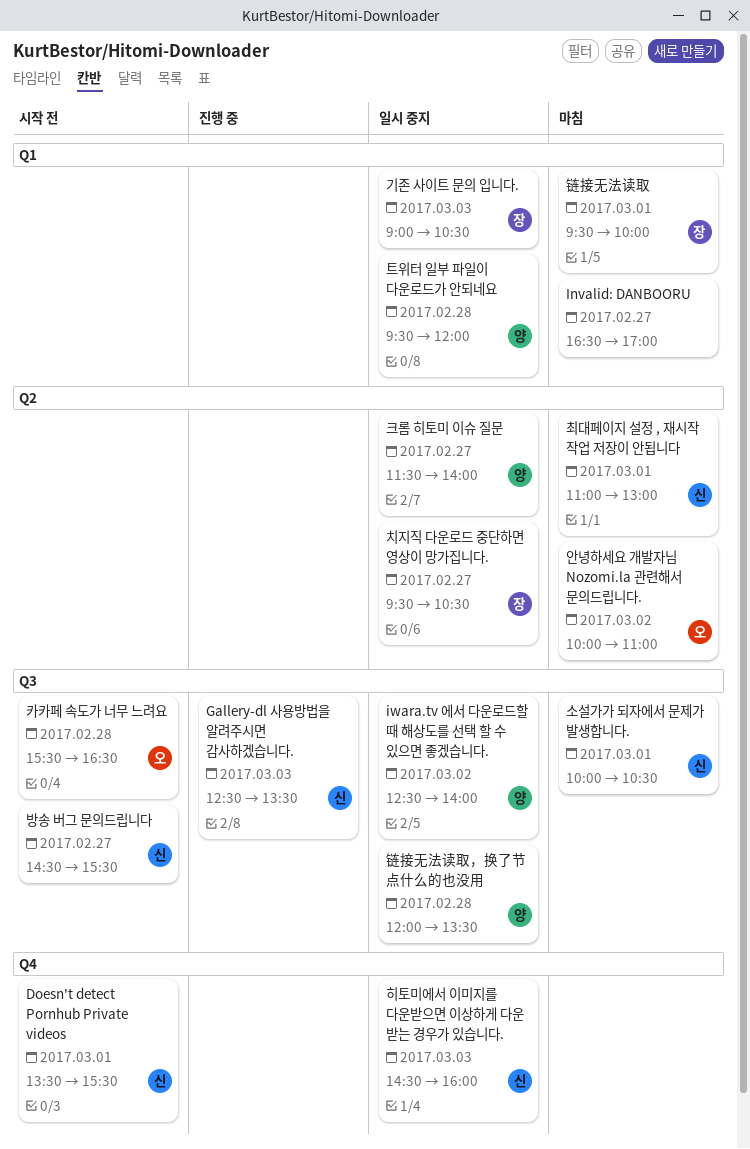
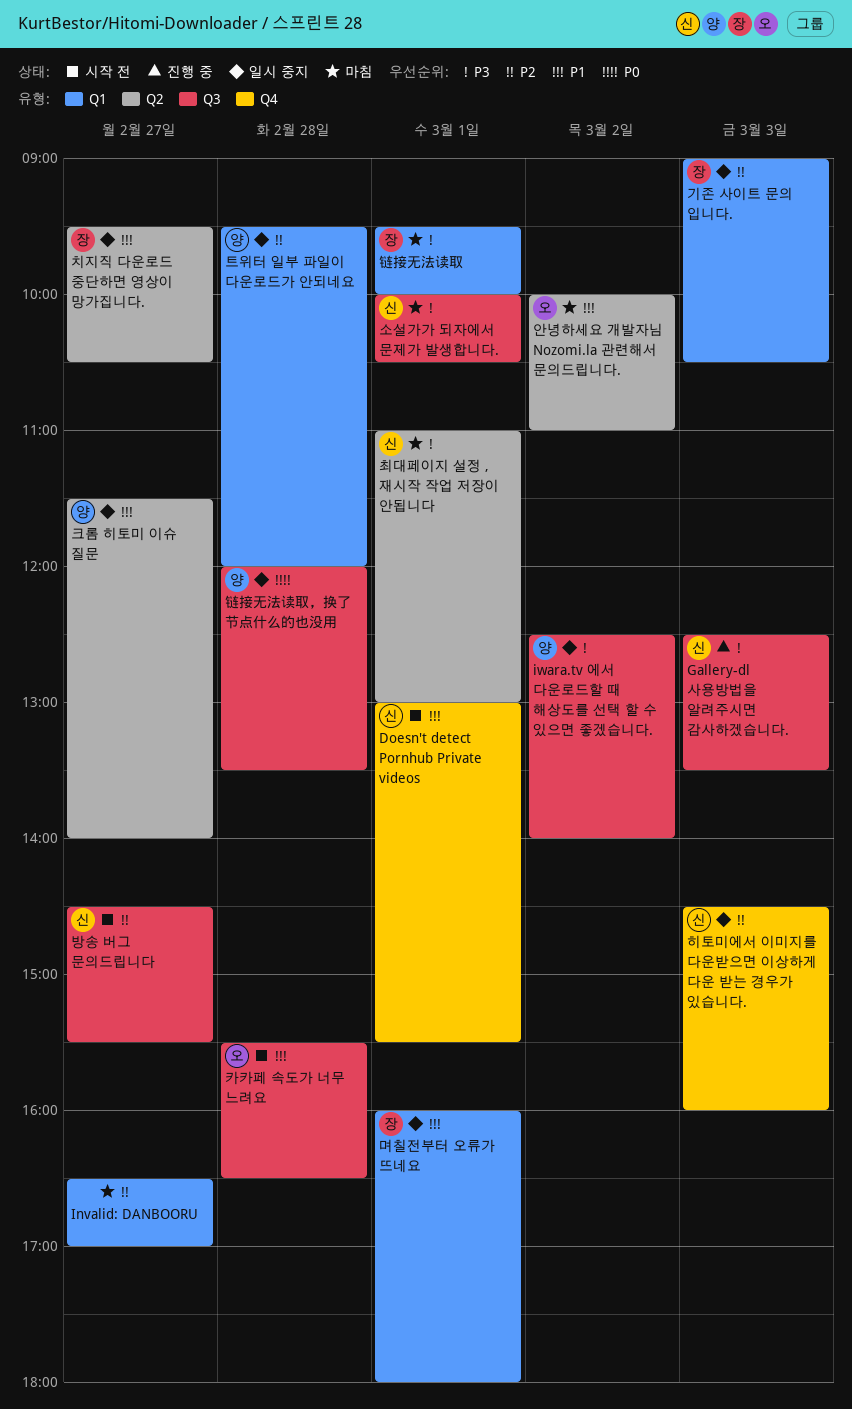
Doesn't detect Pornhub Private videos, begins: 13:30 -> 13:00
며칠전부터 오류가 뜨네요: none -> present

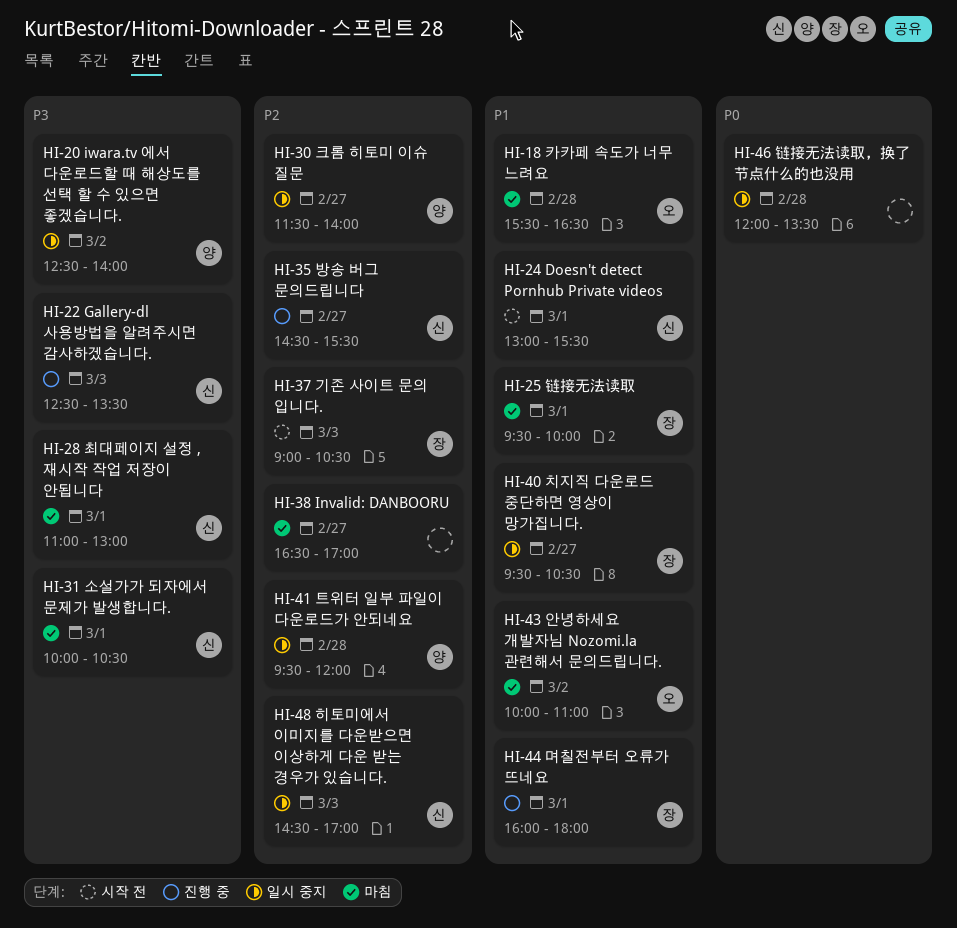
链接无法读取, priority: P3 -> P1
链接无法读取，换了节点什么的也没用, owner: 양 -> none
기존 사이트 문의 입니다., status: 일시 중지 -> 시작 전
며칠전부터 오류가 뜨네요, status: 일시 중지 -> 진행 중
방송 버그 문의드립니다, status: 시작 전 -> 진행 중
카카페 속도가 너무 느려요, status: 시작 전 -> 마침
크롬 히토미 이슈 질문, priority: P1 -> P2
히토미에서 이미지를 다운받으면 이상하게 다운 받는 경우가 있습니다., ends: 16:00 -> 17:00

